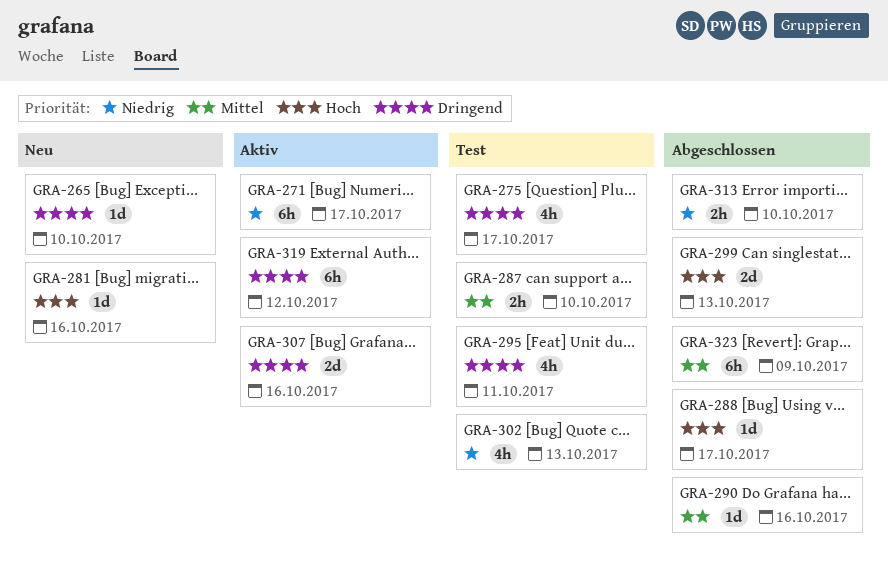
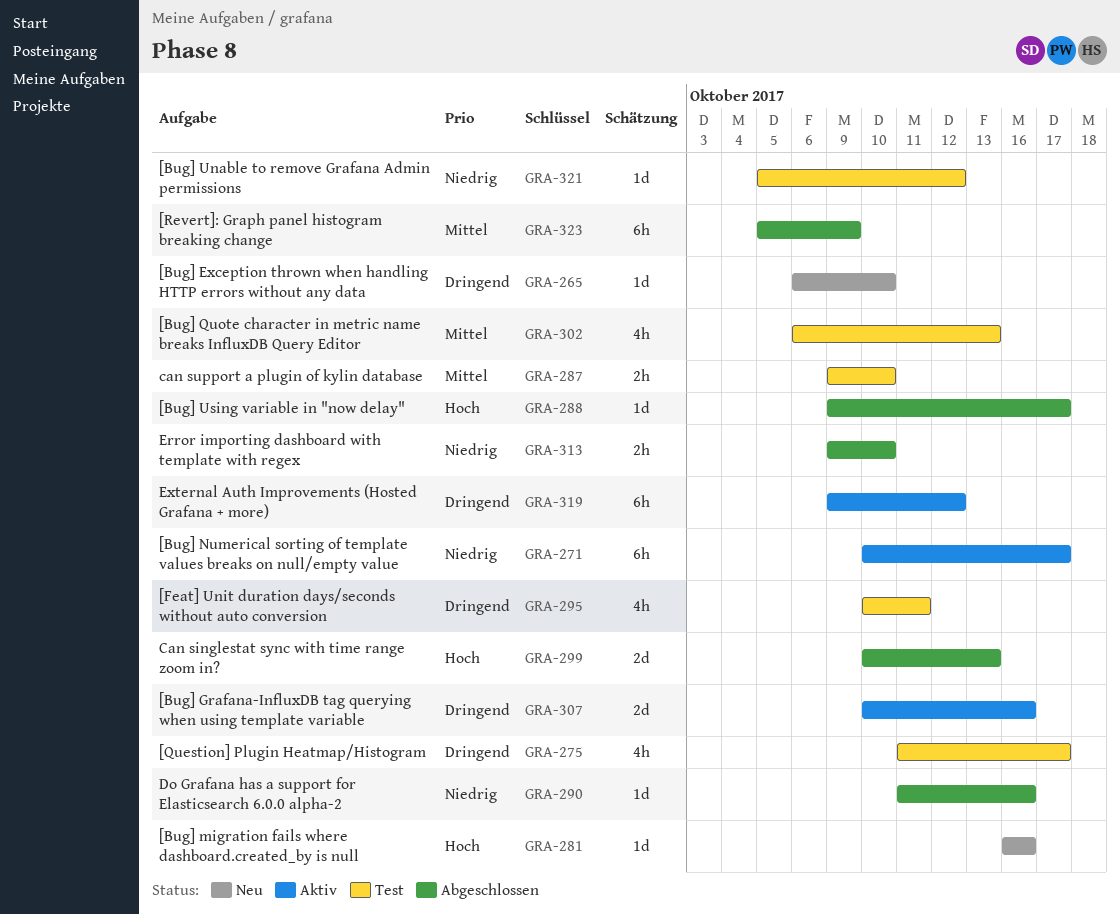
GRA-290, priority: Mittel -> Niedrig
GRA-302, priority: Niedrig -> Mittel
GRA-321: none -> present

